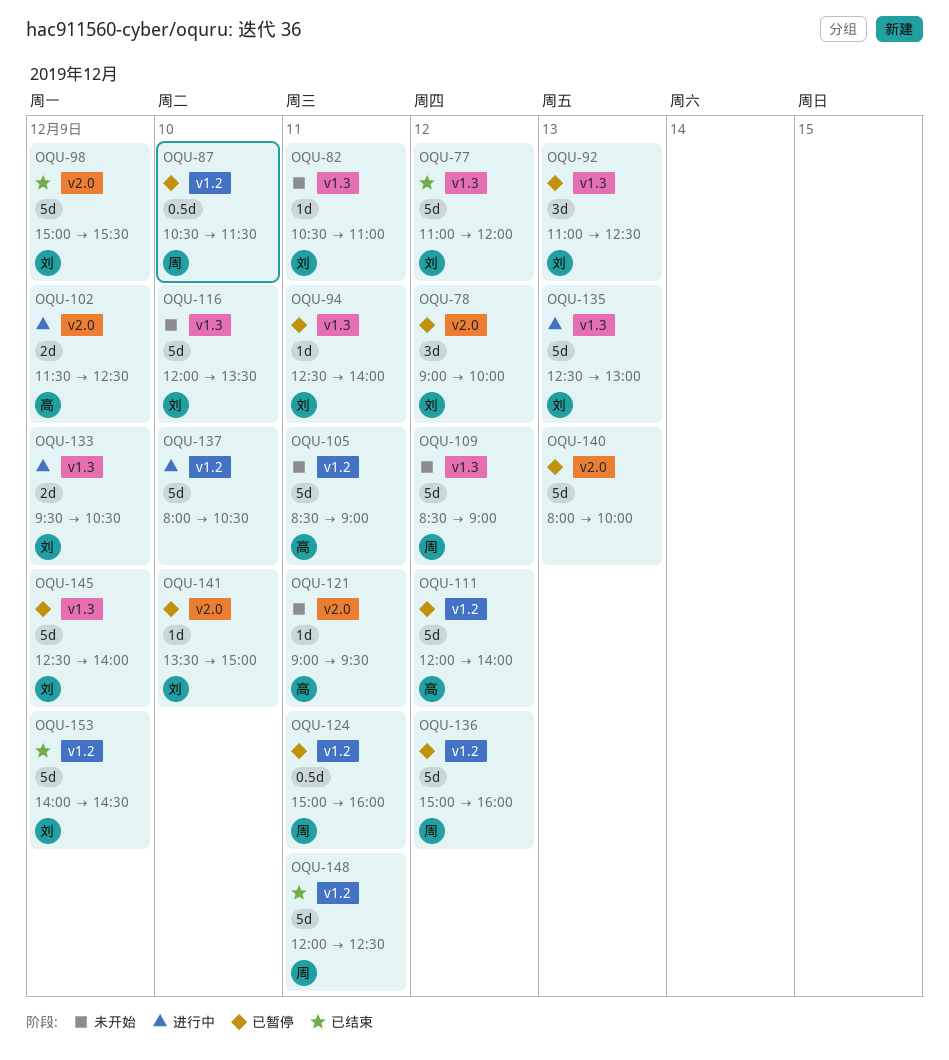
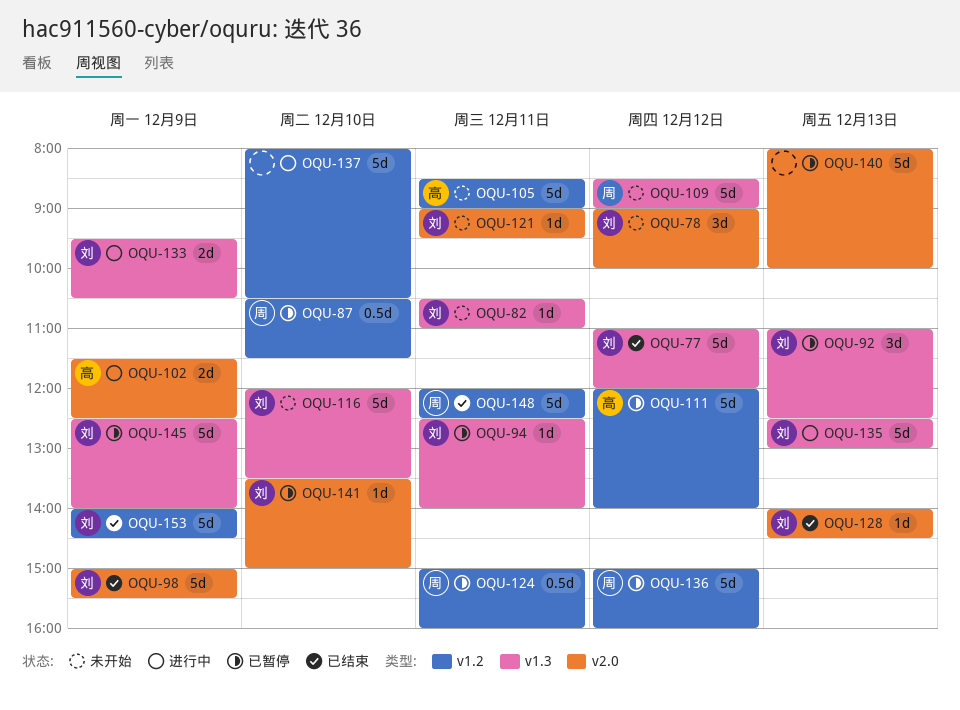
OQU-78, status: 已暂停 -> 未开始
OQU-121, owner: 高 -> 刘
OQU-128: none -> present

